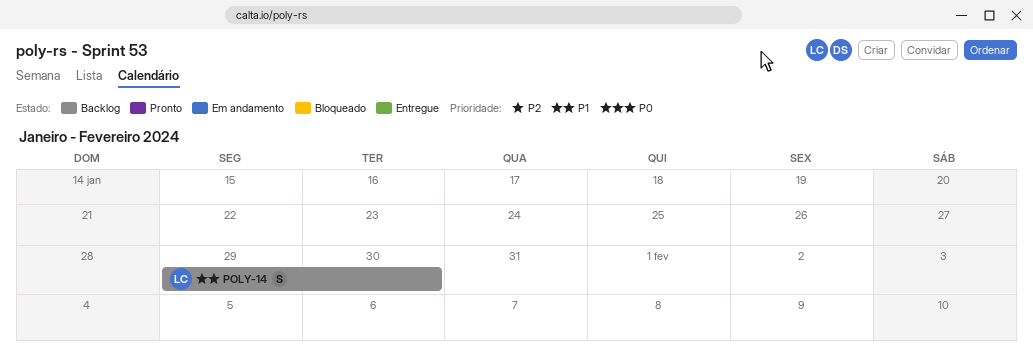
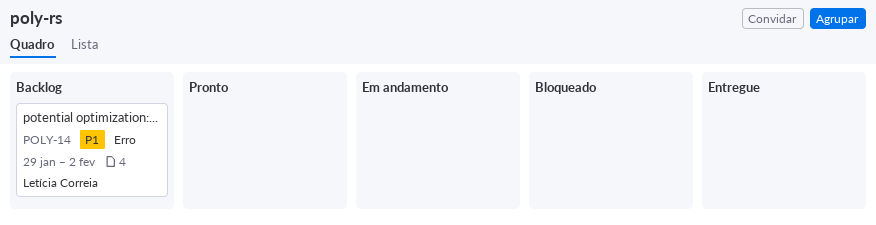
POLY-14, due: Jan 30 -> Feb 2

